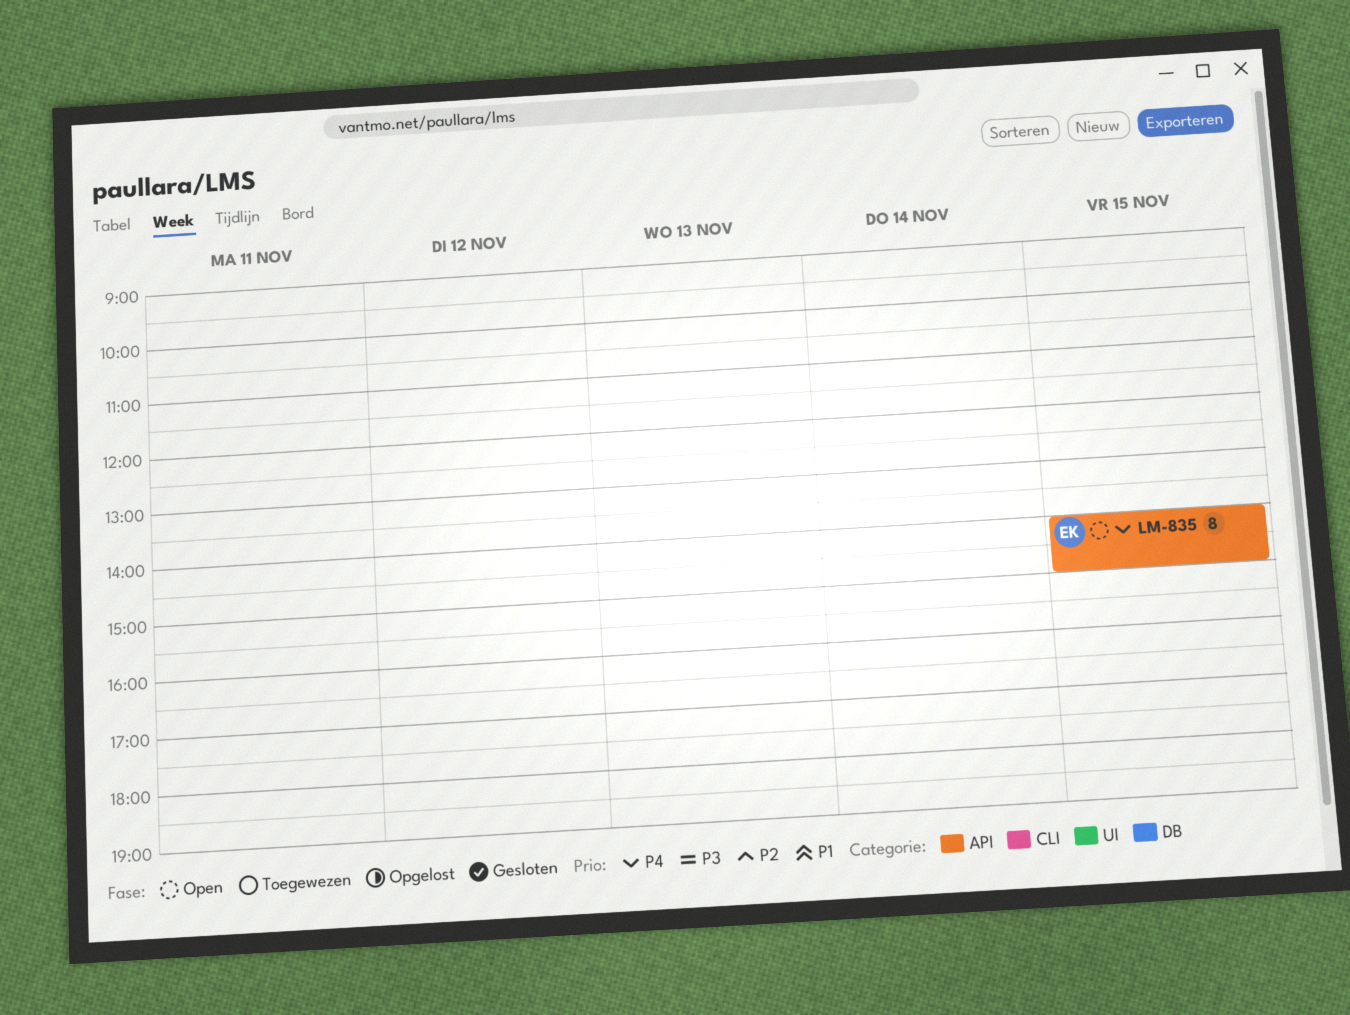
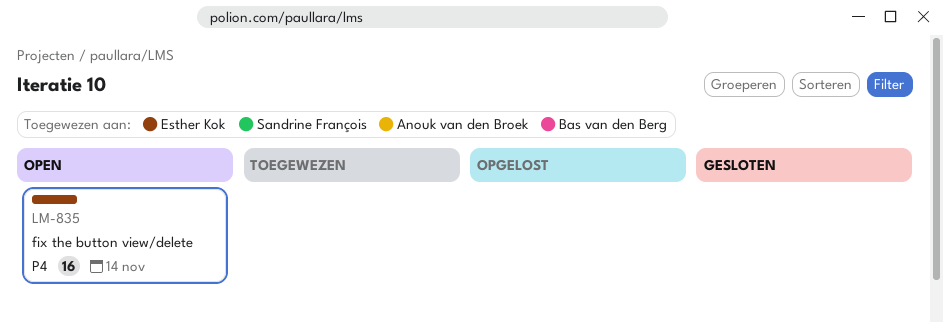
LM-835, estimate: 8 -> 16
LM-835, day: Nov 15 -> Nov 14

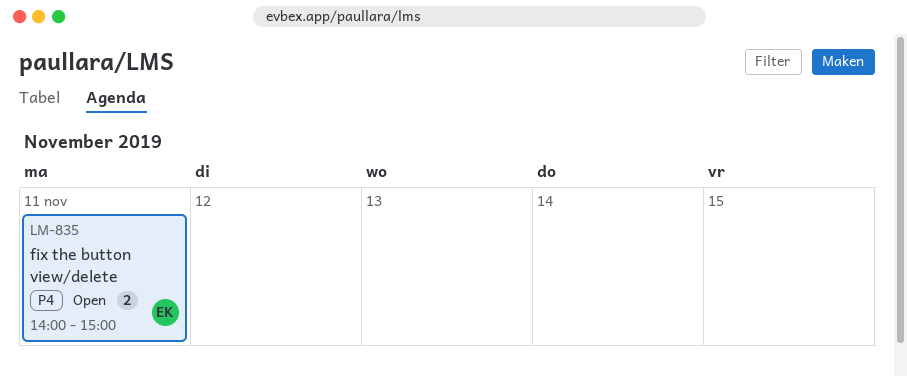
LM-835, estimate: 16 -> 2
LM-835, day: Nov 14 -> Nov 11

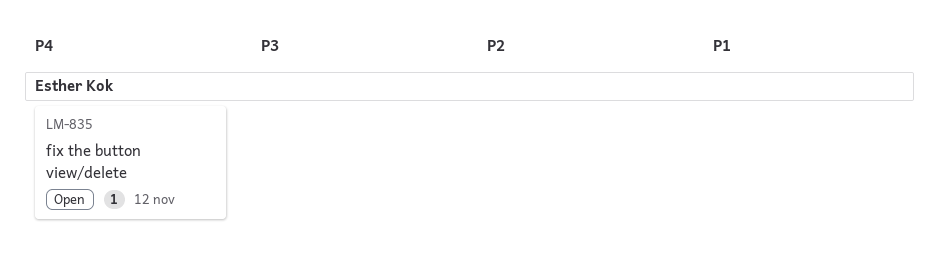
LM-835, estimate: 2 -> 1
LM-835, day: Nov 11 -> Nov 12

